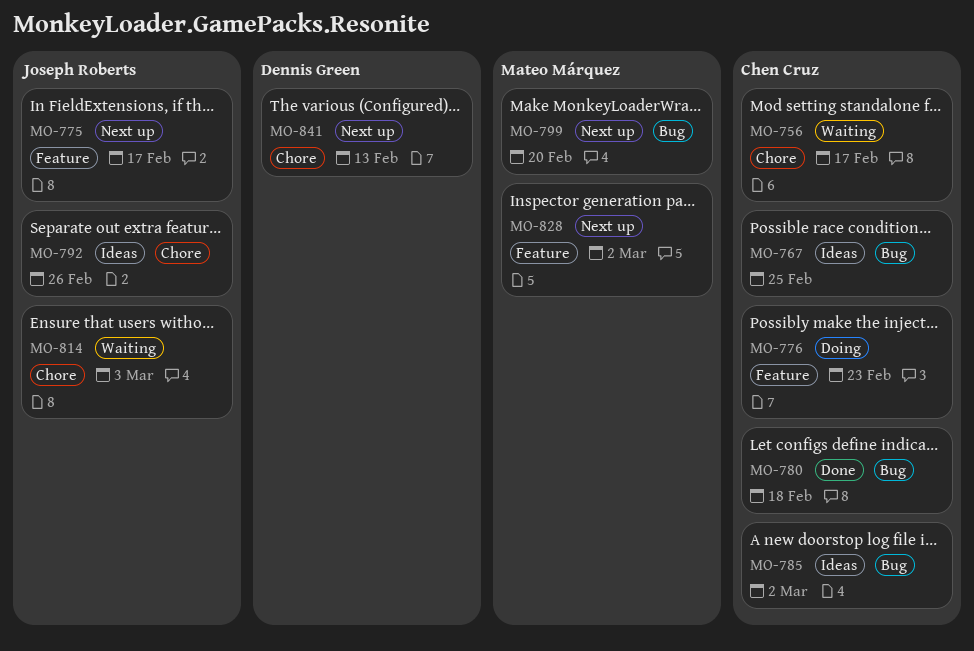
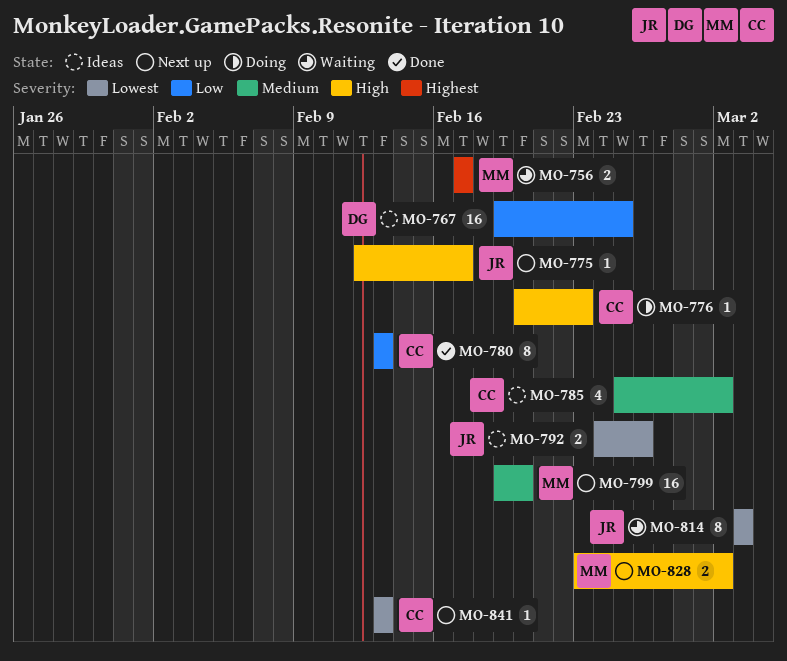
MO-756, owner: Chen Cruz -> Mateo Márquez
MO-767, owner: Chen Cruz -> Dennis Green
MO-780, due: Feb 18 -> Feb 13
MO-841, owner: Dennis Green -> Chen Cruz

